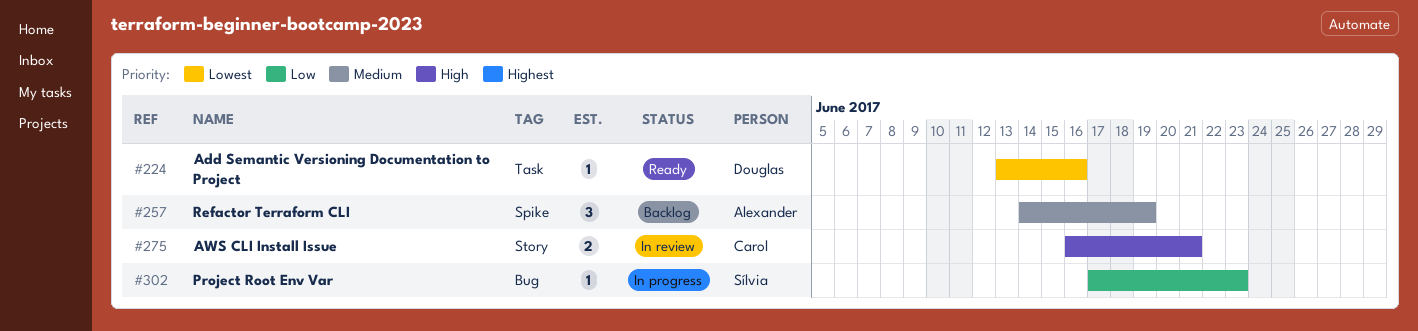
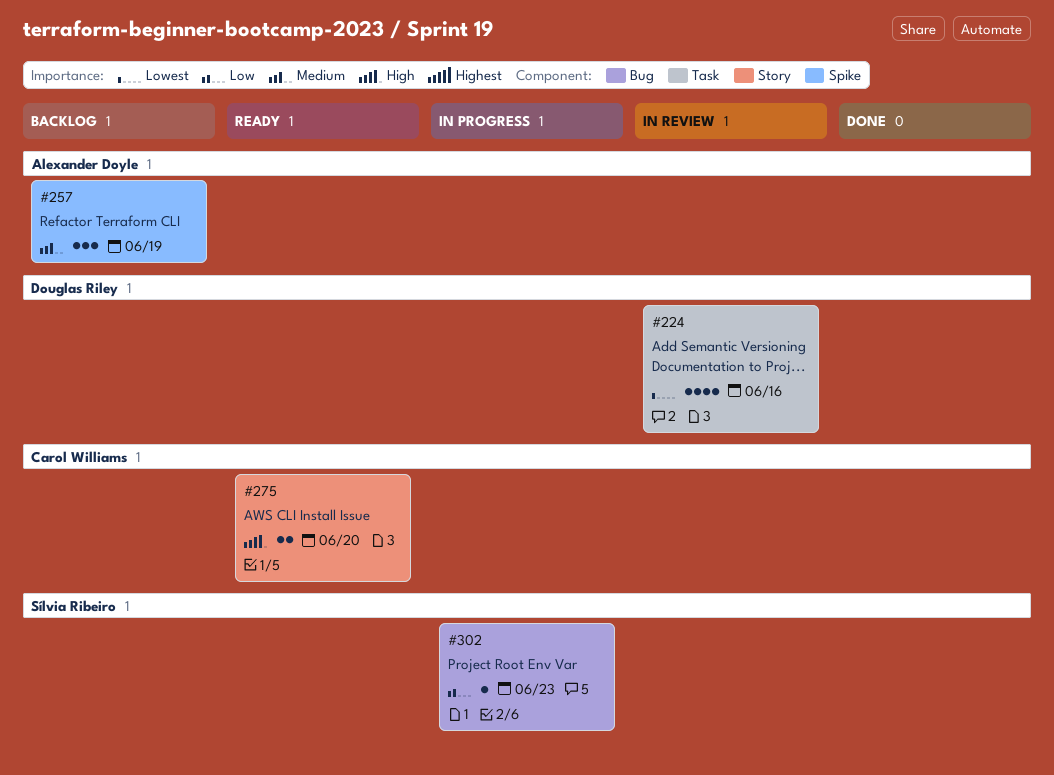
#224, status: Ready -> In review
#224, estimate: 1 -> 4
#275, status: In review -> Ready
#275, due: Jun 21 -> Jun 20

